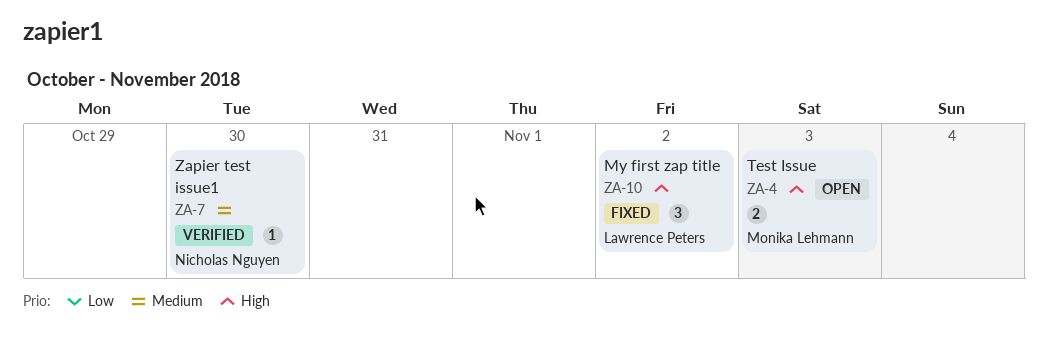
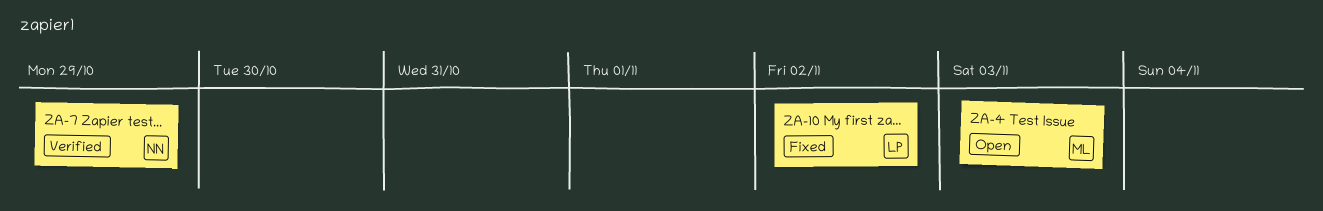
ZA-7, due: Oct 30 -> Oct 29

